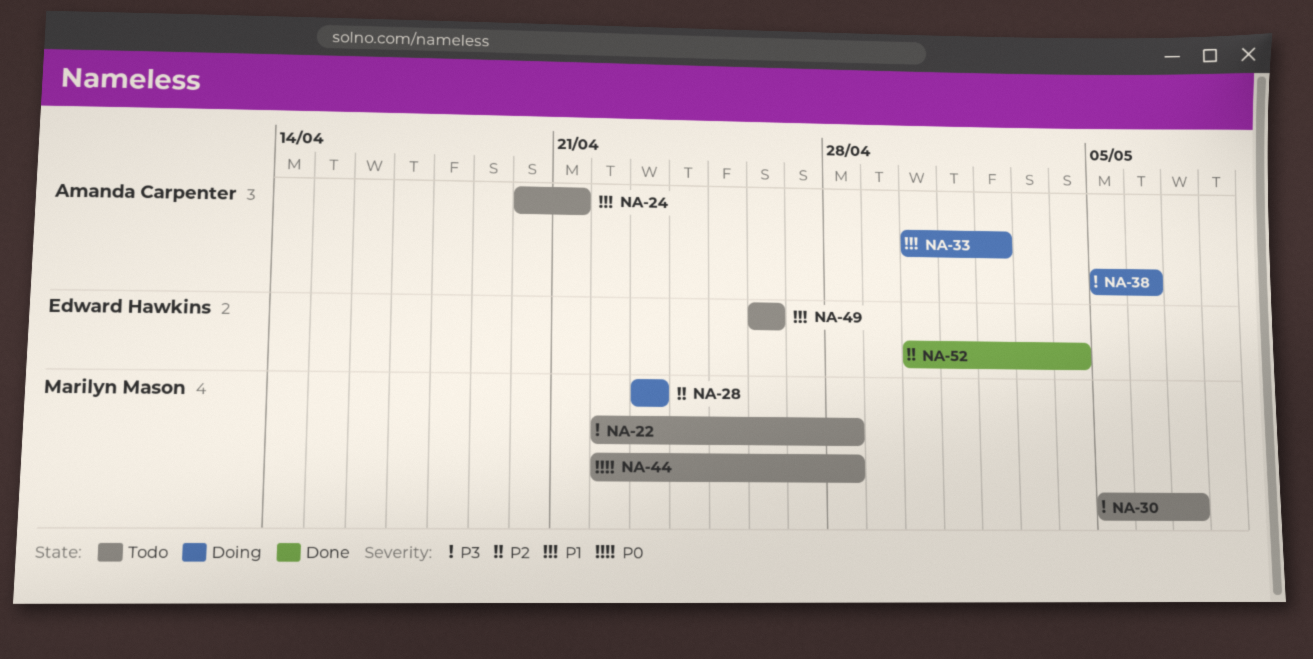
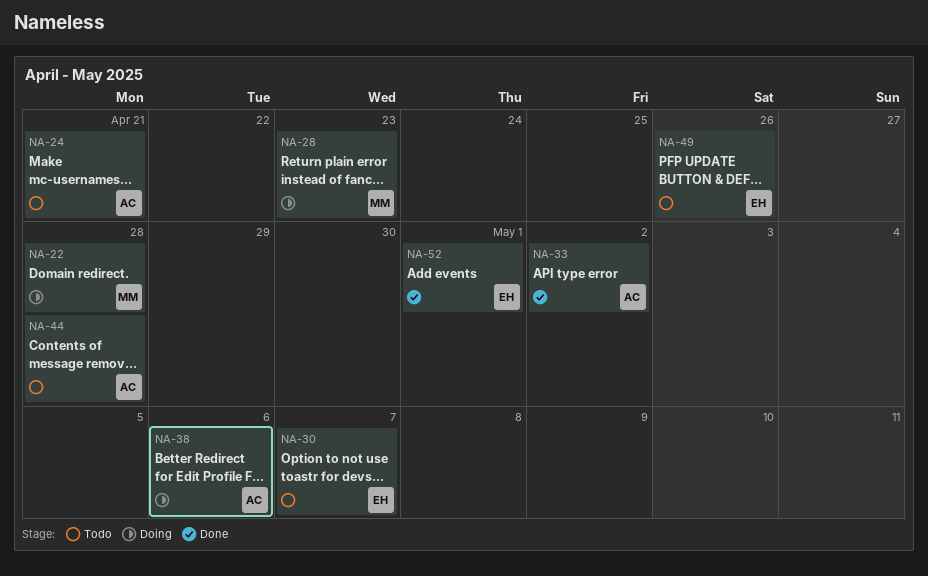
NA-22, status: Todo -> Doing
NA-30, owner: Marilyn Mason -> Edward Hawkins
NA-33, status: Doing -> Done
NA-44, owner: Marilyn Mason -> Amanda Carpenter
NA-52, due: May 4 -> May 1

